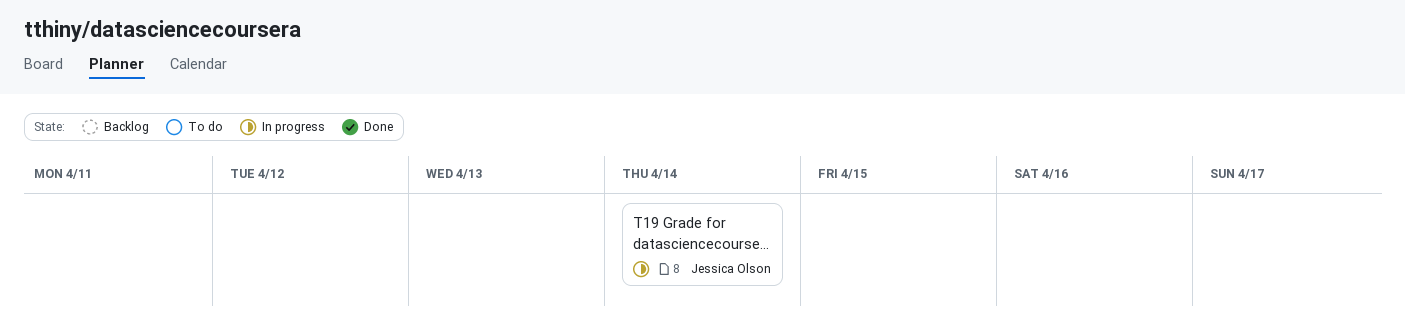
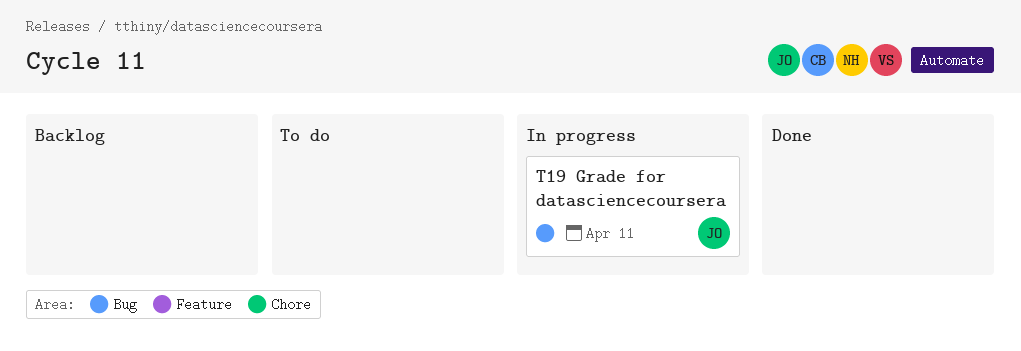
T19, due: Apr 14 -> Apr 11

